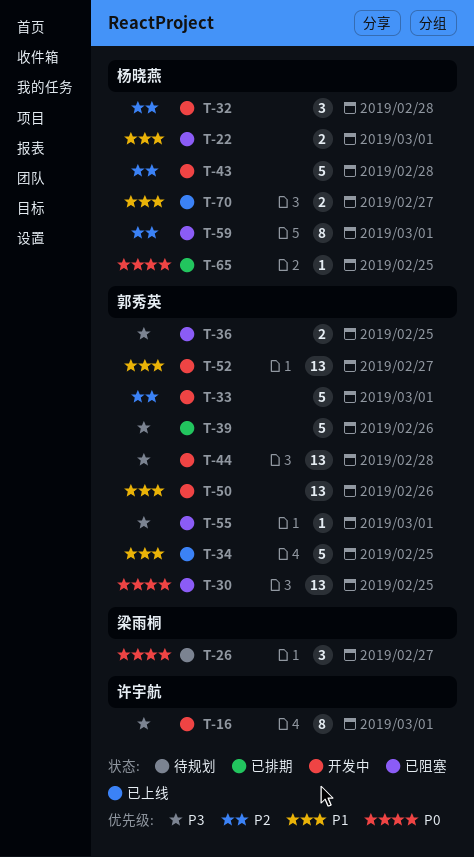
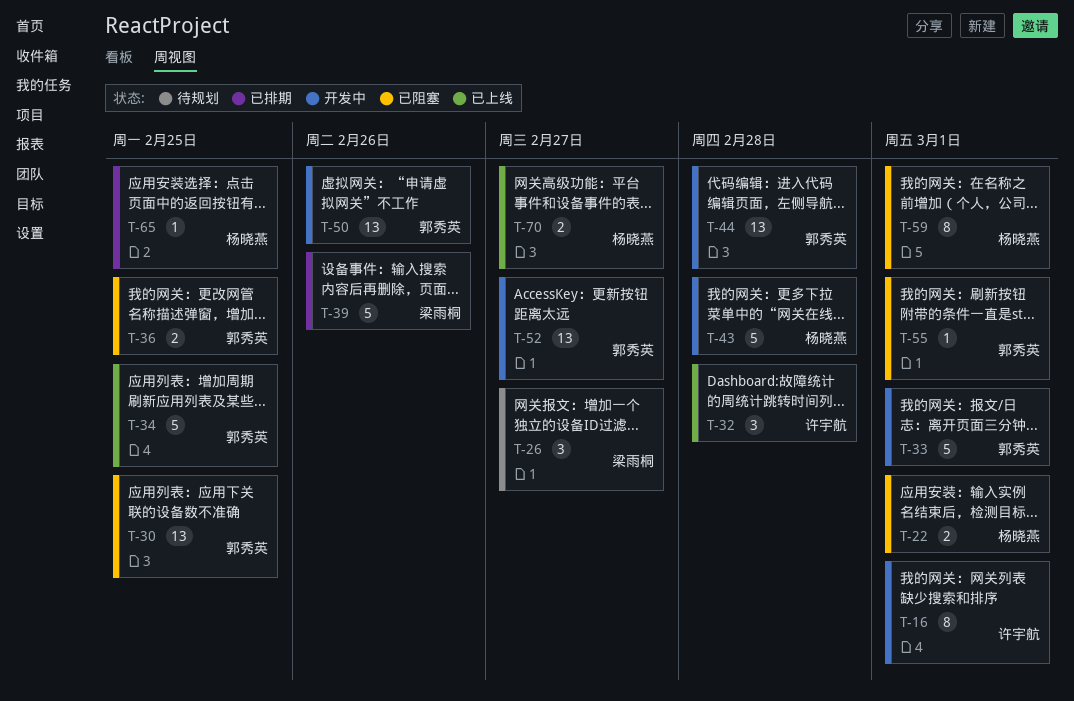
T-32, status: 开发中 -> 已上线
T-32, owner: 杨晓燕 -> 许宇航
T-39, owner: 郭秀英 -> 梁雨桐

